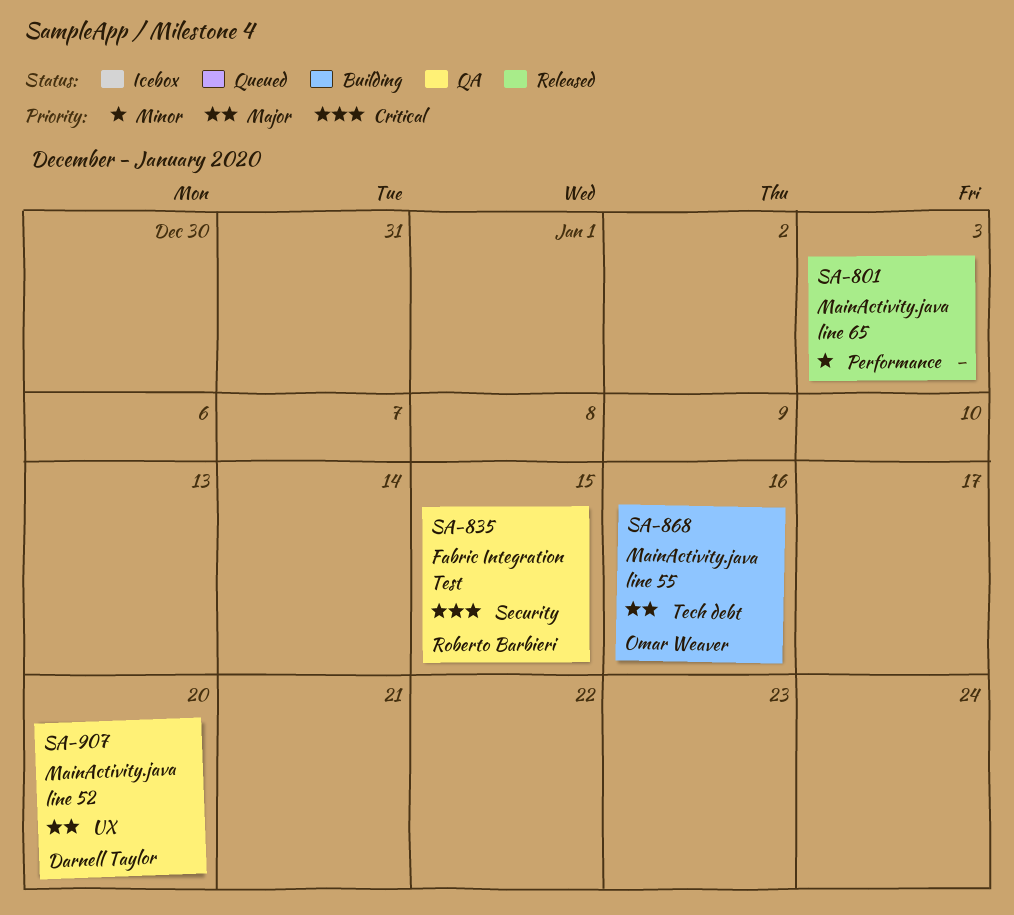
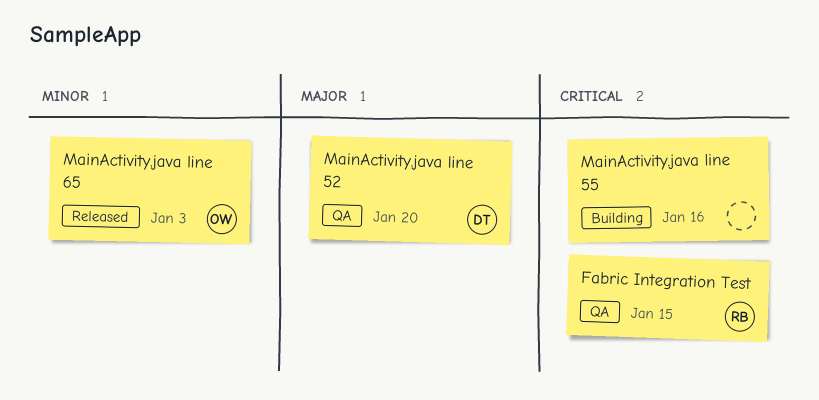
MainActivity.java line 55, owner: Omar Weaver -> none
MainActivity.java line 55, priority: Major -> Critical
MainActivity.java line 65, owner: none -> Omar Weaver

